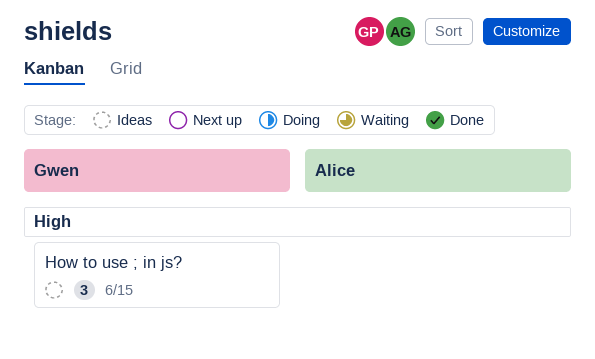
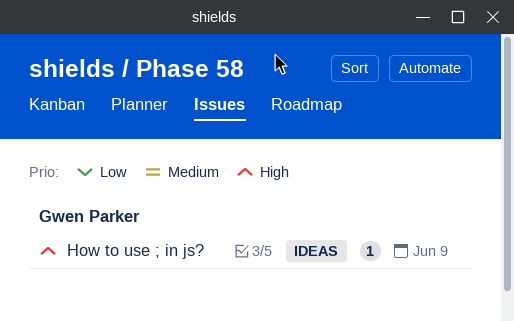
How to use ; in js?, estimate: 3 -> 1
How to use ; in js?, due: Jun 15 -> Jun 9

